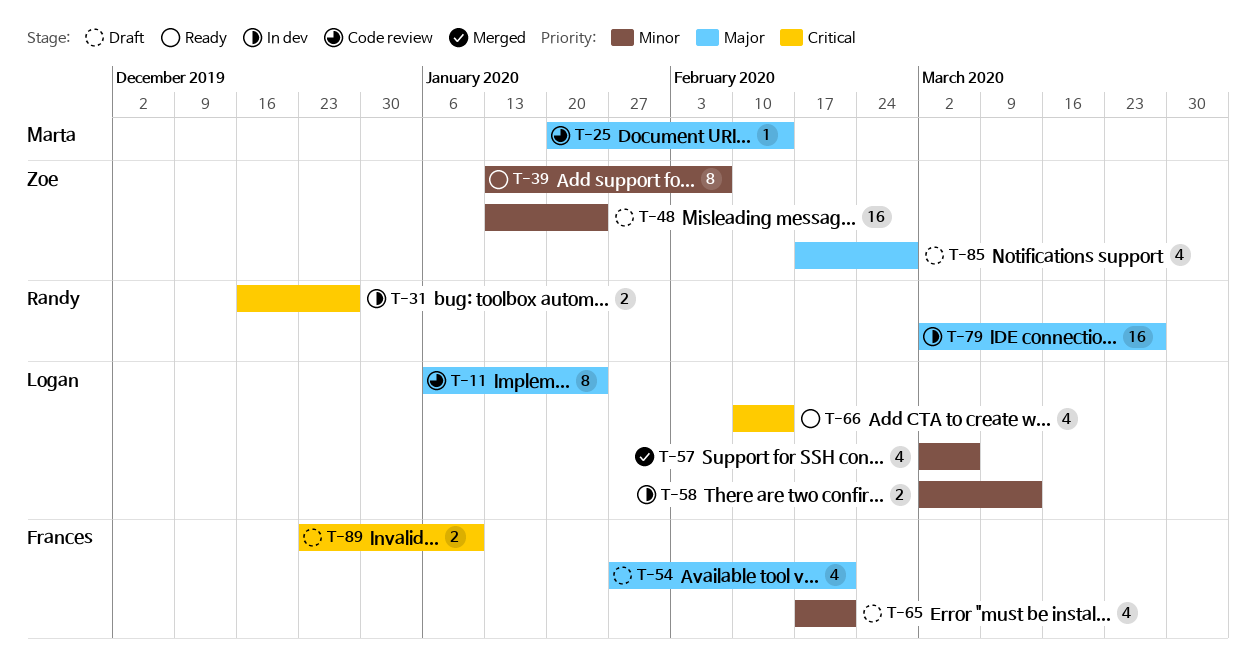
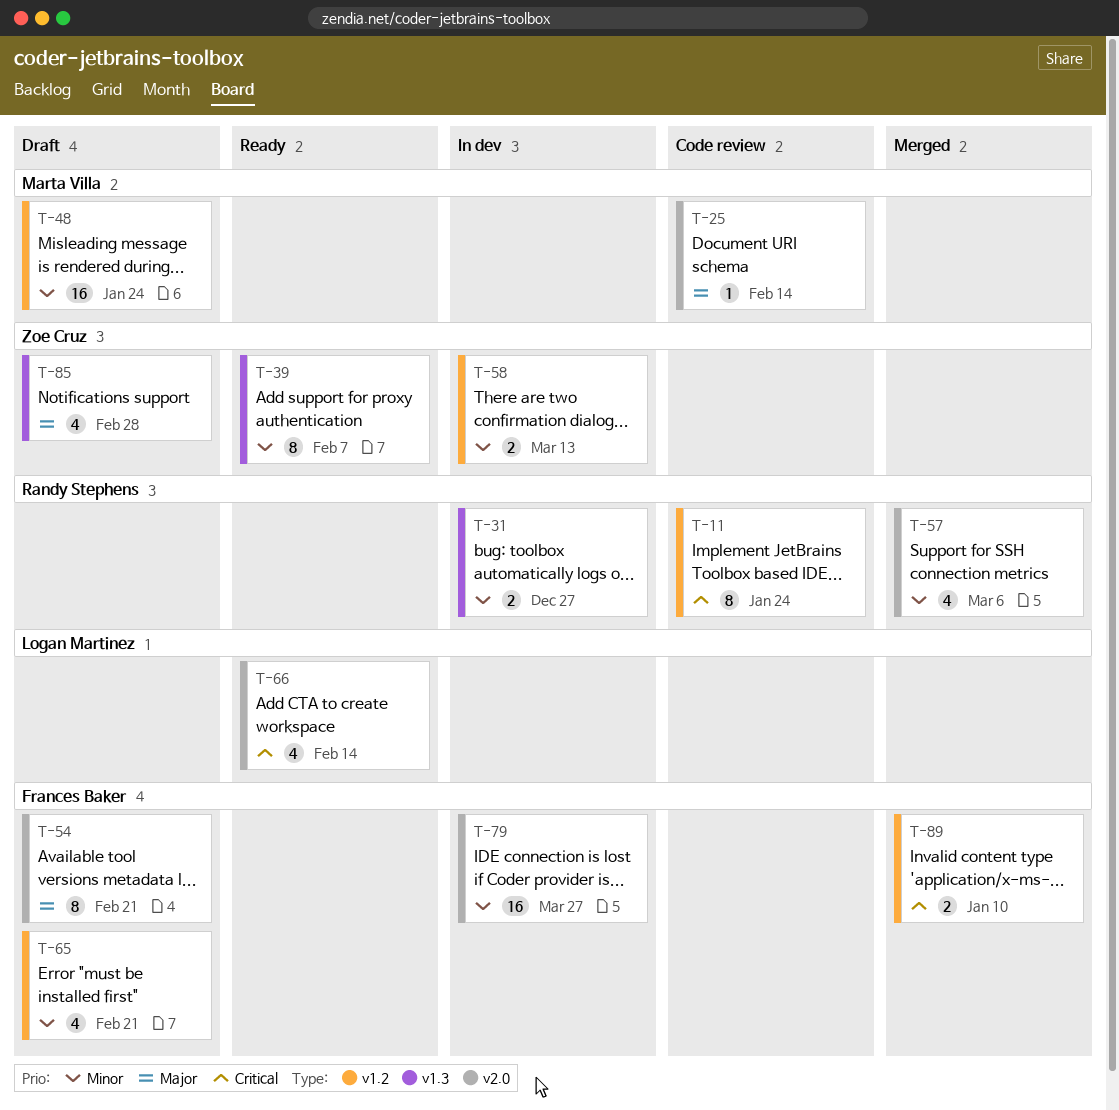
T-11, owner: Logan Martinez -> Randy Stephens
T-11, priority: Major -> Critical
T-31, priority: Critical -> Minor
T-48, owner: Zoe Cruz -> Marta Villa
T-54, estimate: 4 -> 8
T-57, owner: Logan Martinez -> Randy Stephens
T-58, owner: Logan Martinez -> Zoe Cruz
T-79, owner: Randy Stephens -> Frances Baker
T-79, priority: Major -> Minor
T-89, status: Draft -> Merged

